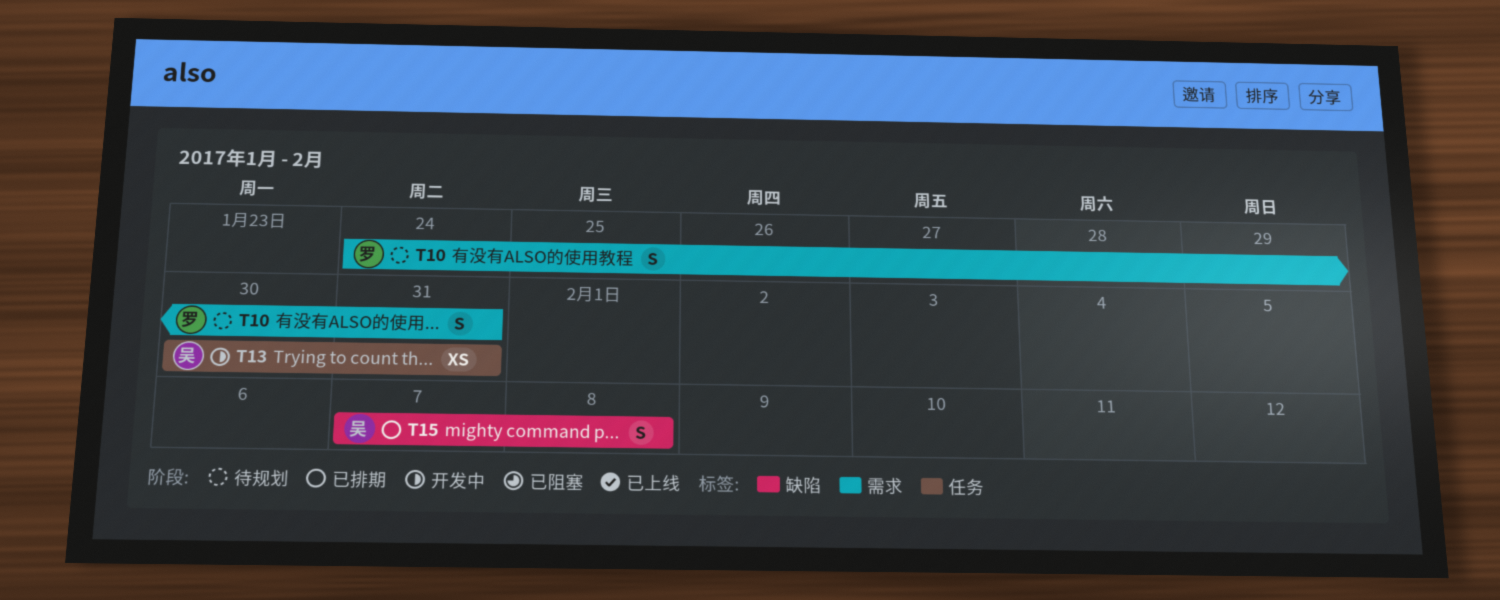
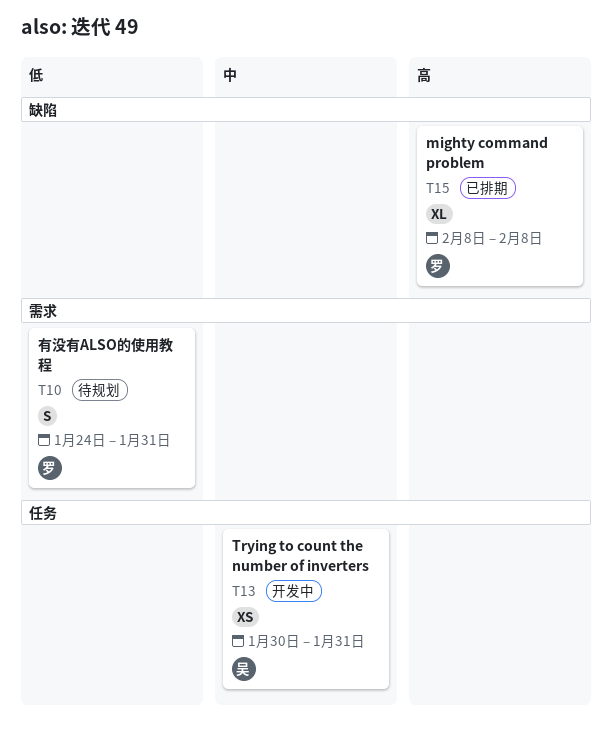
T15, owner: 吴 -> 罗
T15, estimate: S -> XL
T15, start: Feb 7 -> Feb 8

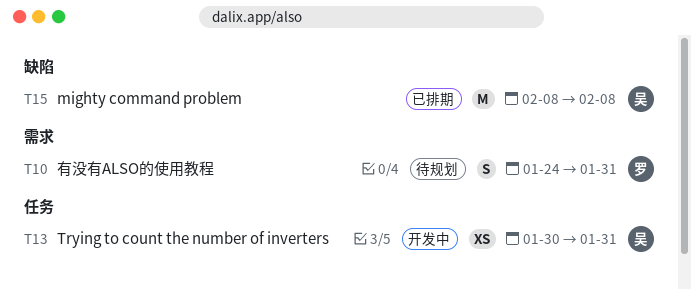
T15, owner: 罗 -> 吴
T15, estimate: XL -> M

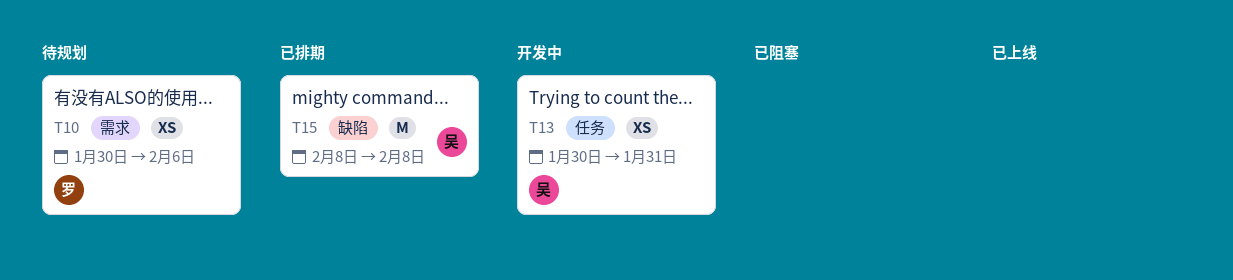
T10, estimate: S -> XS
T10, start: Jan 24 -> Jan 30
T10, due: Jan 31 -> Feb 6

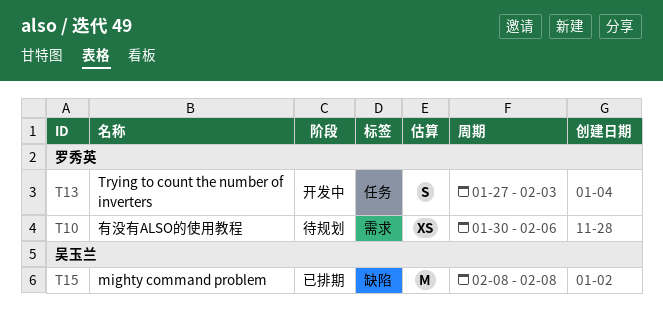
T13, owner: 吴玉兰 -> 罗秀英
T13, estimate: XS -> S
T13, start: Jan 30 -> Jan 27
T13, due: Jan 31 -> Feb 3

